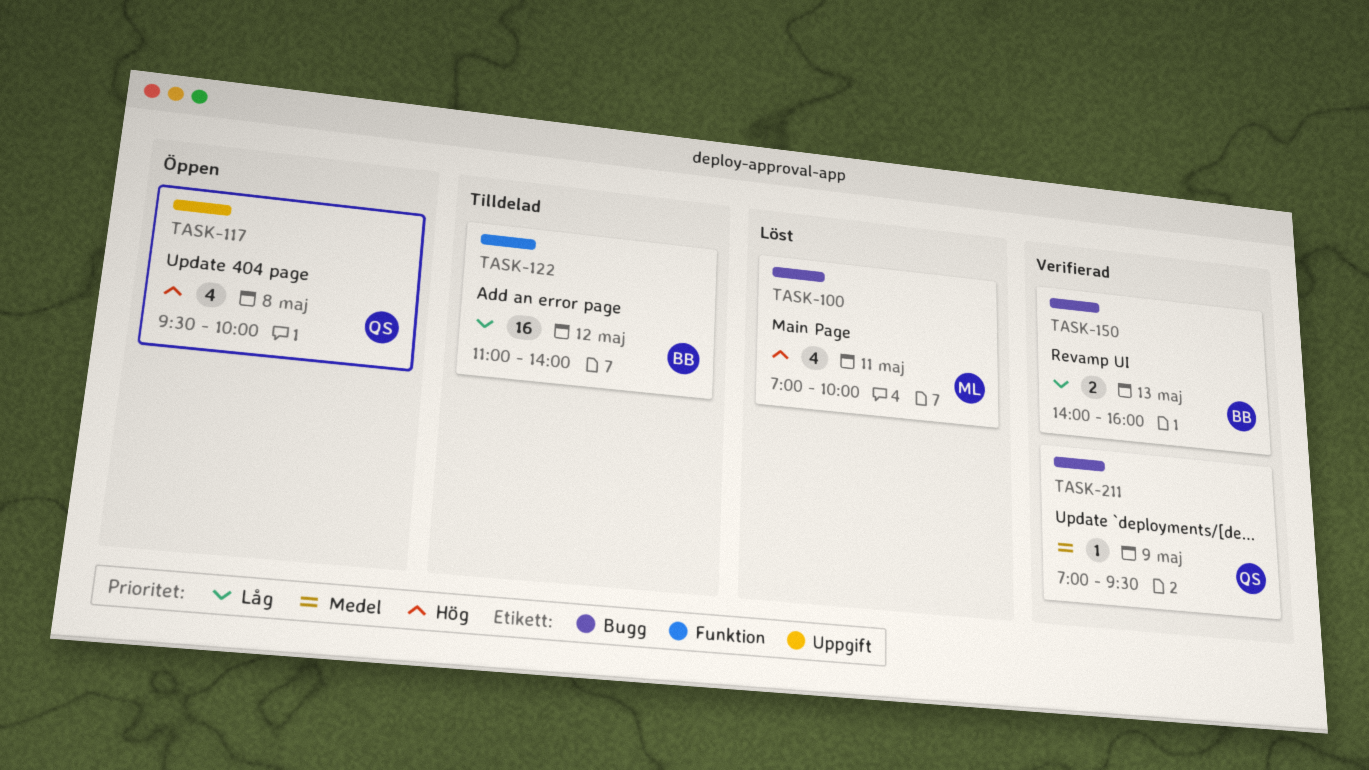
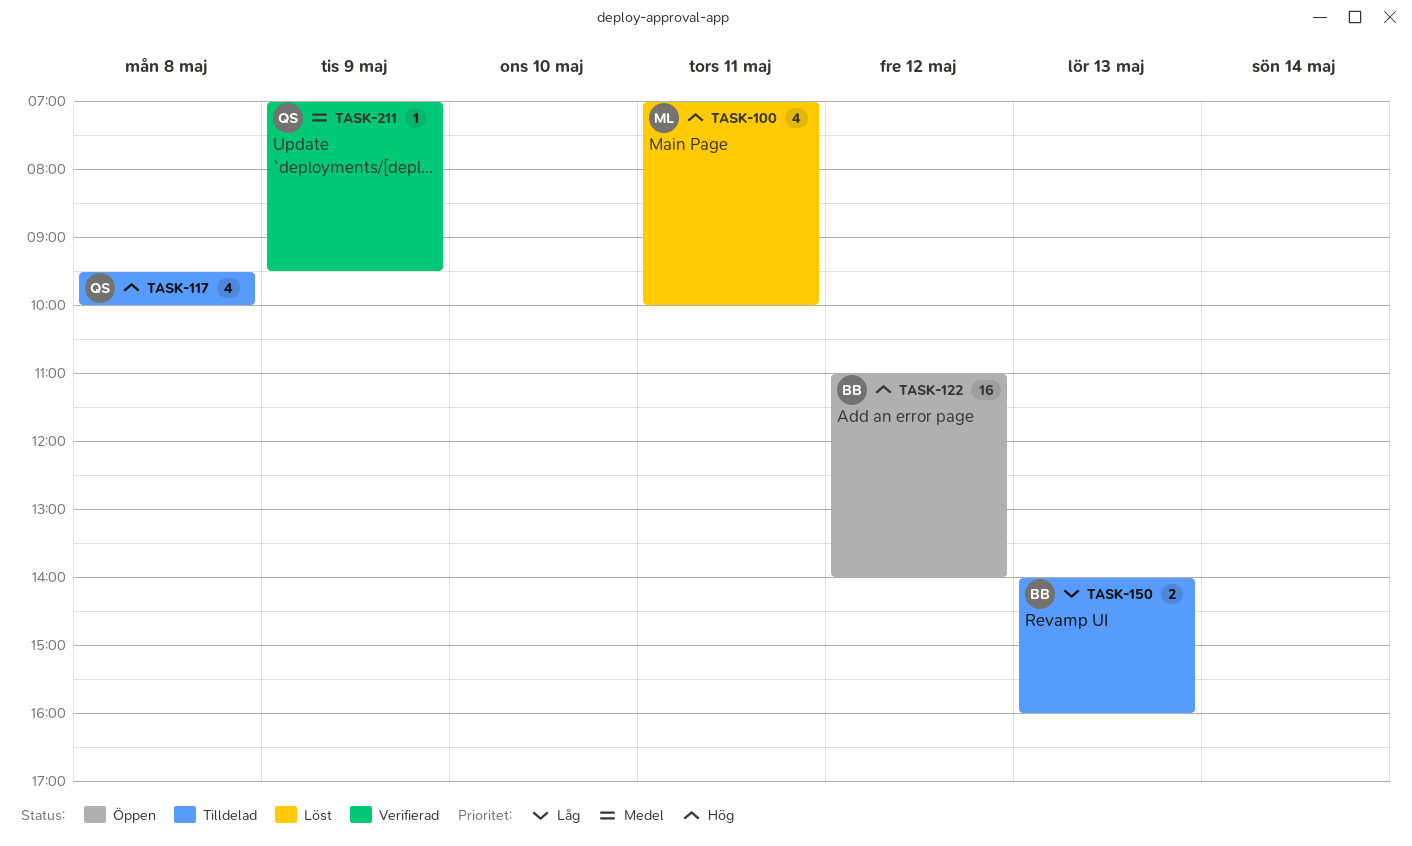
TASK-117, status: Öppen -> Tilldelad
TASK-122, status: Tilldelad -> Öppen
TASK-122, priority: Låg -> Hög
TASK-150, status: Verifierad -> Tilldelad

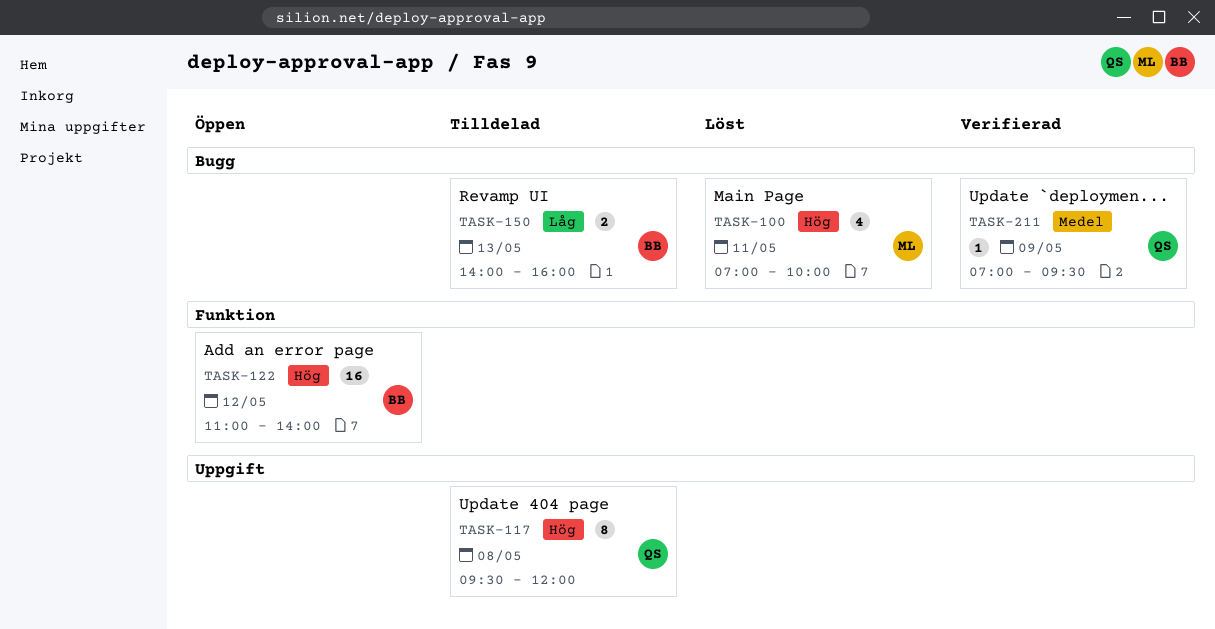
TASK-117, estimate: 4 -> 8
TASK-117, ends: 10:00 -> 12:00

